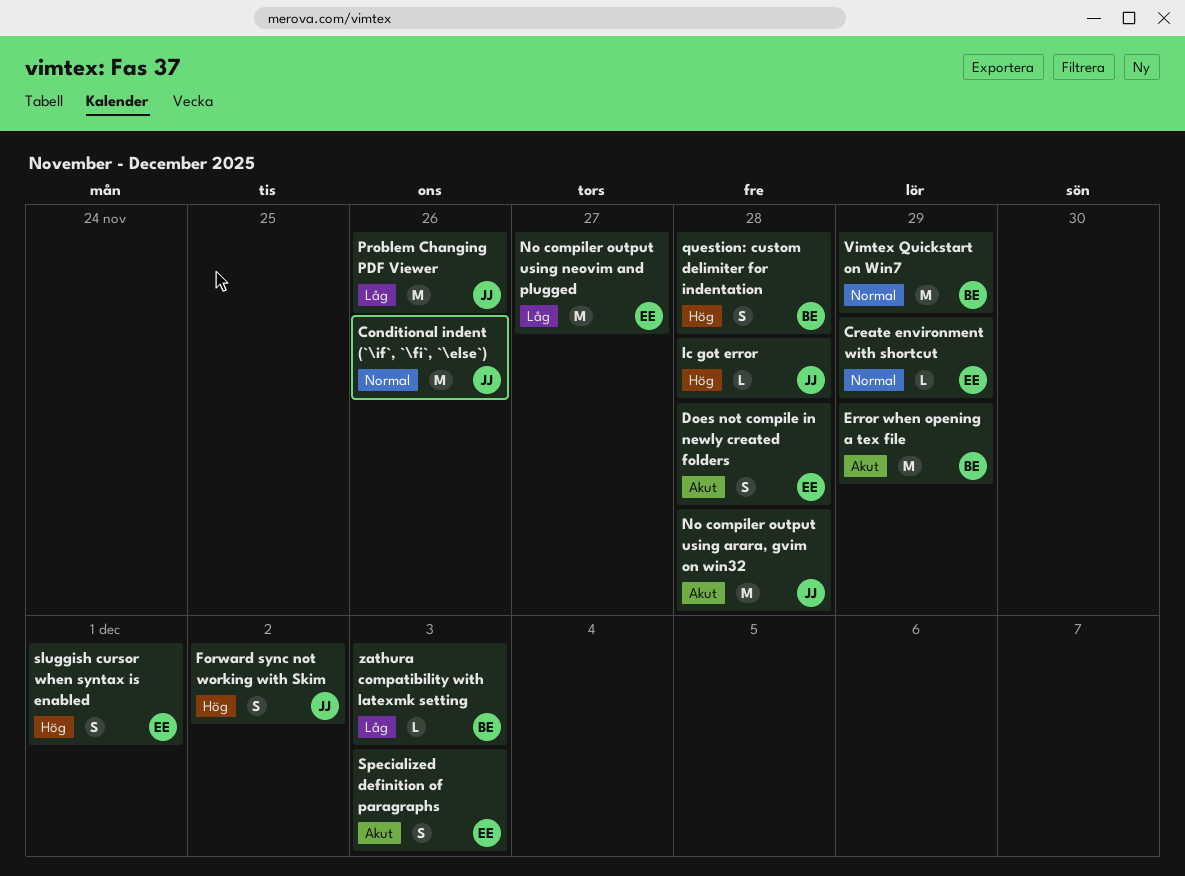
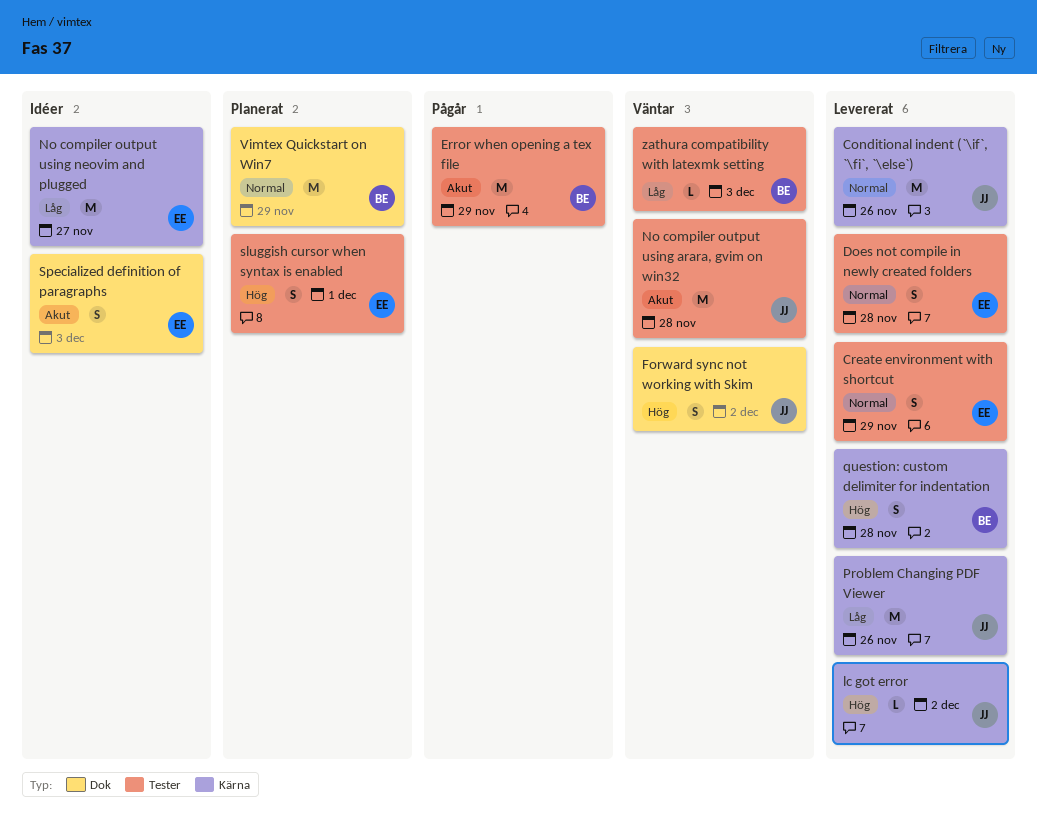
Create environment with shortcut, estimate: L -> S
Does not compile in newly created folders, priority: Akut -> Normal
lc got error, due: Nov 28 -> Dec 2

